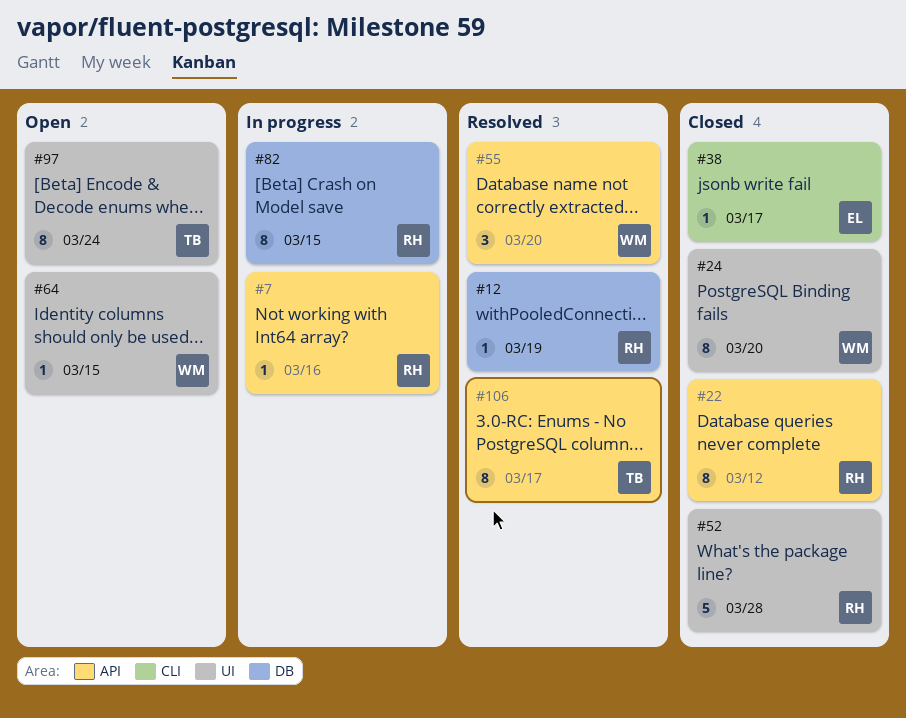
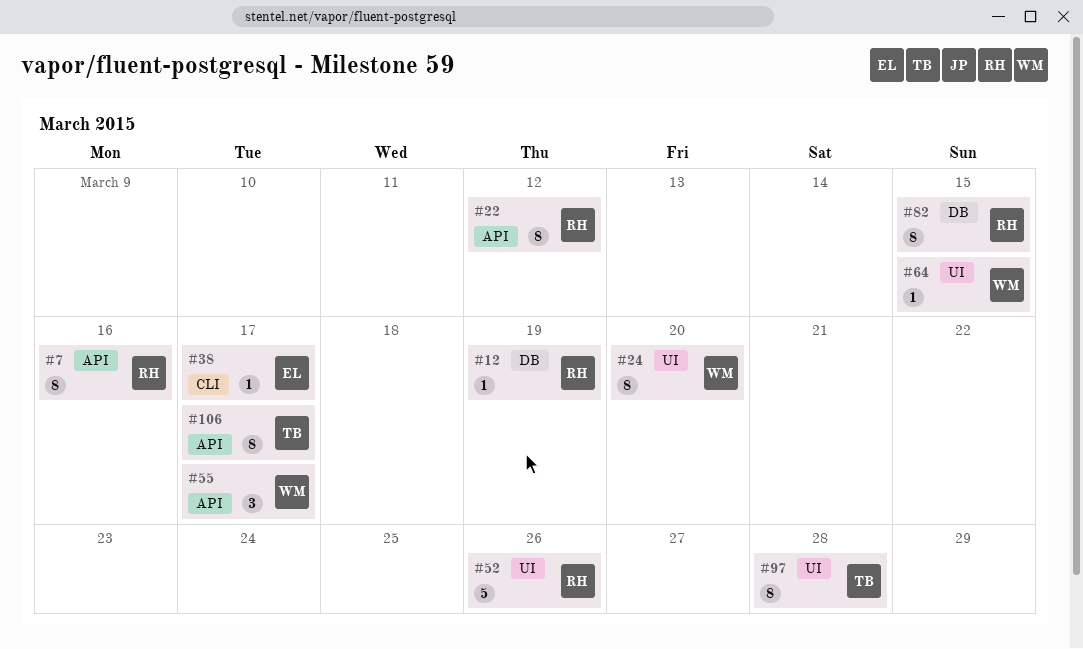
#7, estimate: 1 -> 8
#52, due: Mar 28 -> Mar 26
#55, due: Mar 20 -> Mar 17
#97, due: Mar 24 -> Mar 28

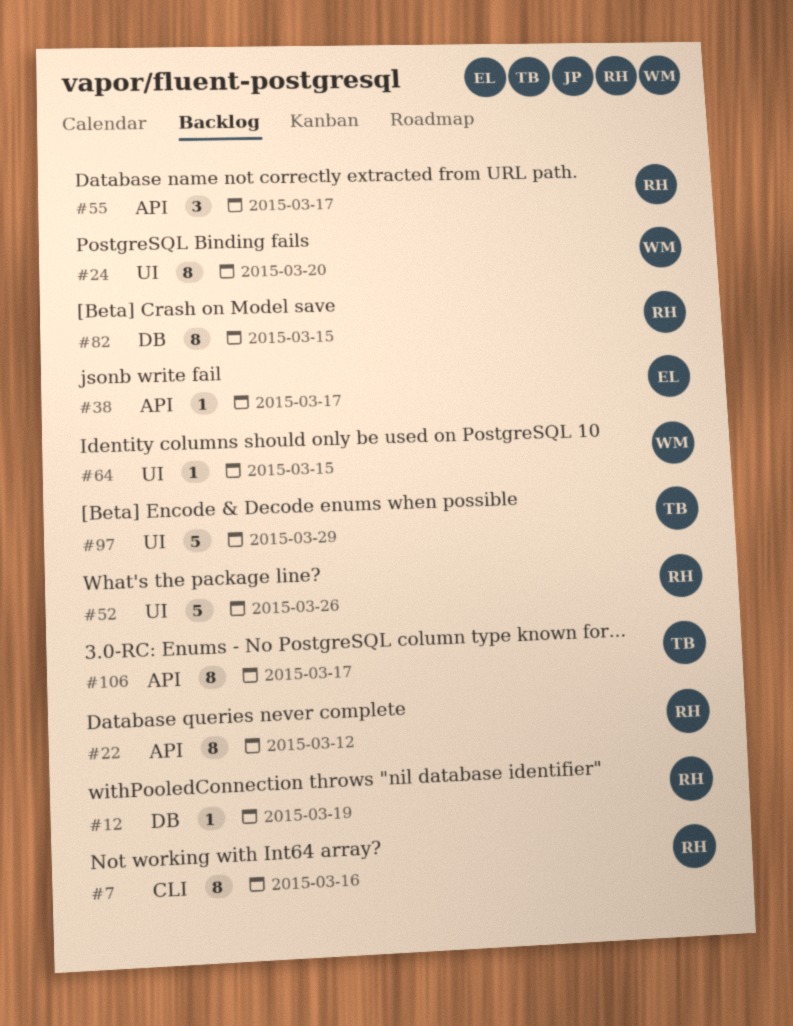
#7, label: API -> CLI
#38, label: CLI -> API
#55, owner: WM -> RH
#97, estimate: 8 -> 5
#97, due: Mar 28 -> Mar 29

